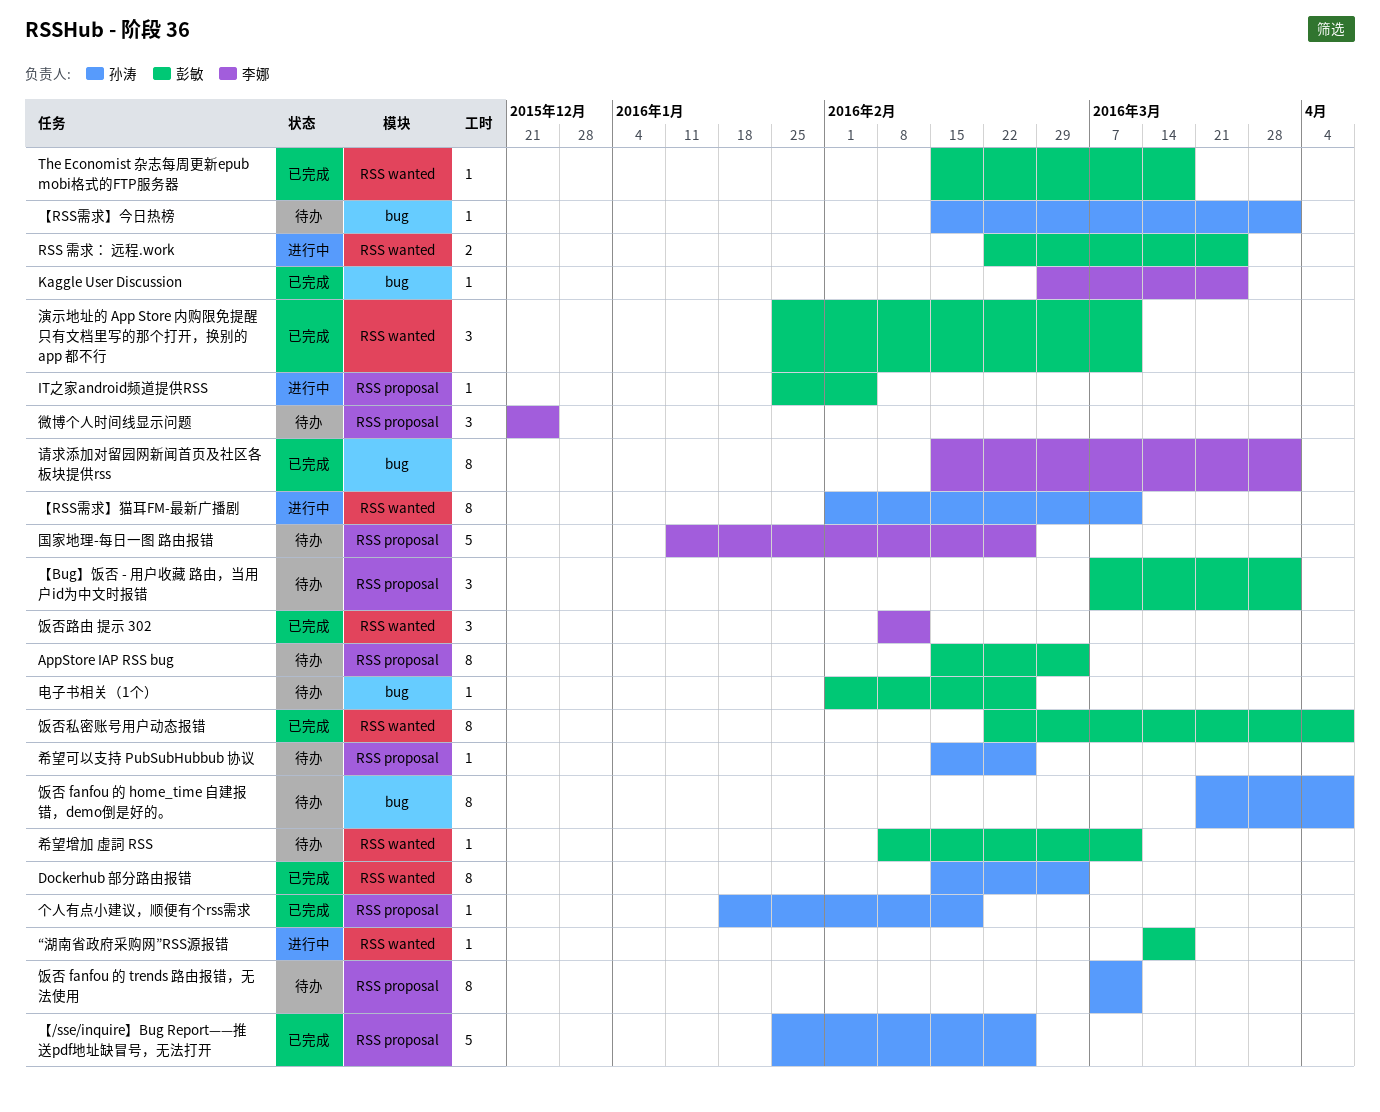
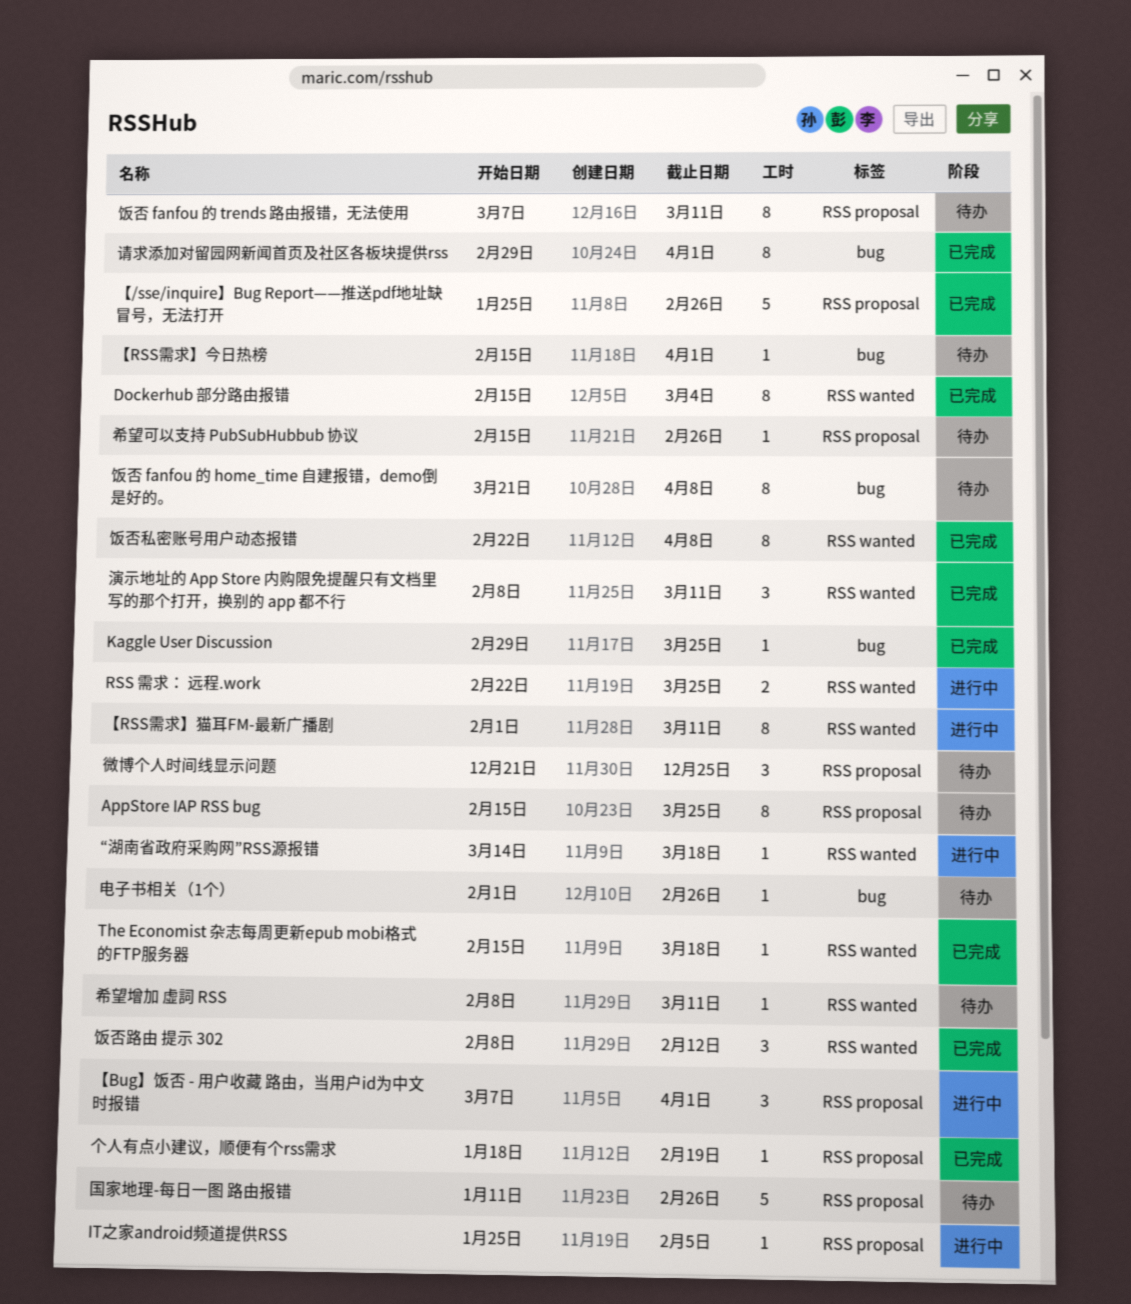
AppStore IAP RSS bug, due: Mar 4 -> Mar 25
【Bug】饭否 - 用户收藏 路由，当用户id为中文时报错, status: 待办 -> 进行中
演示地址的 App Store 内购限免提醒只有文档里写的那个打开，换别的 app 都不行, start: Jan 25 -> Feb 8
请求添加对留园网新闻首页及社区各板块提供rss, start: Feb 15 -> Feb 29

